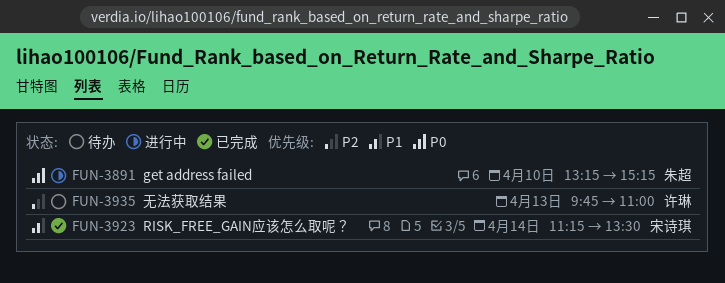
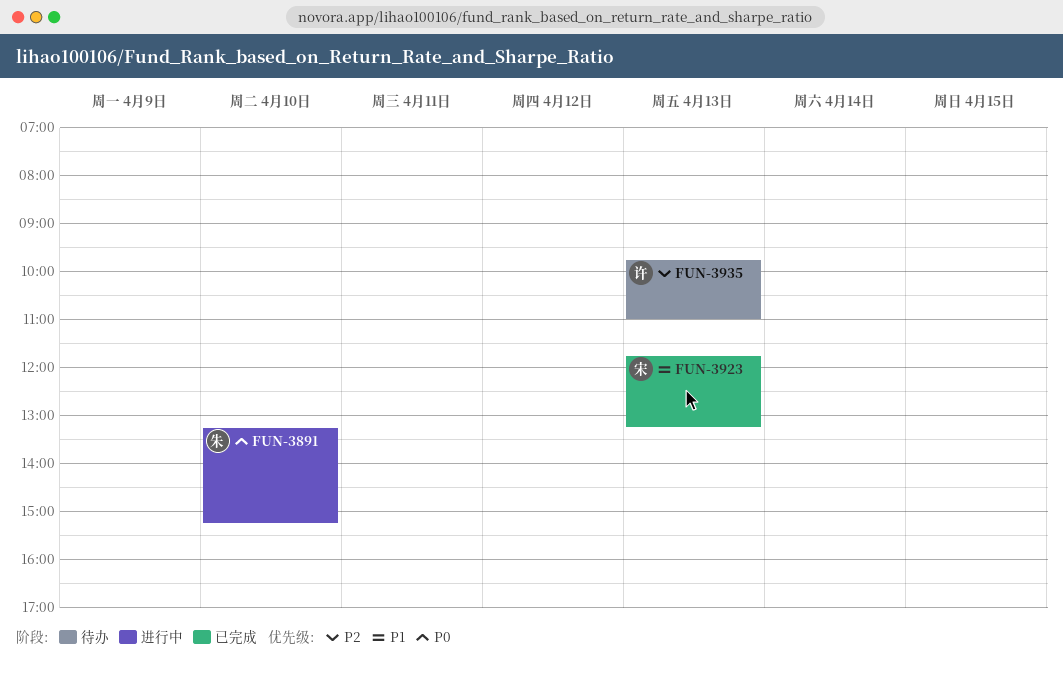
FUN-3923, day: Apr 14 -> Apr 13
FUN-3923, begins: 11:15 -> 11:45
FUN-3923, ends: 13:30 -> 13:15

